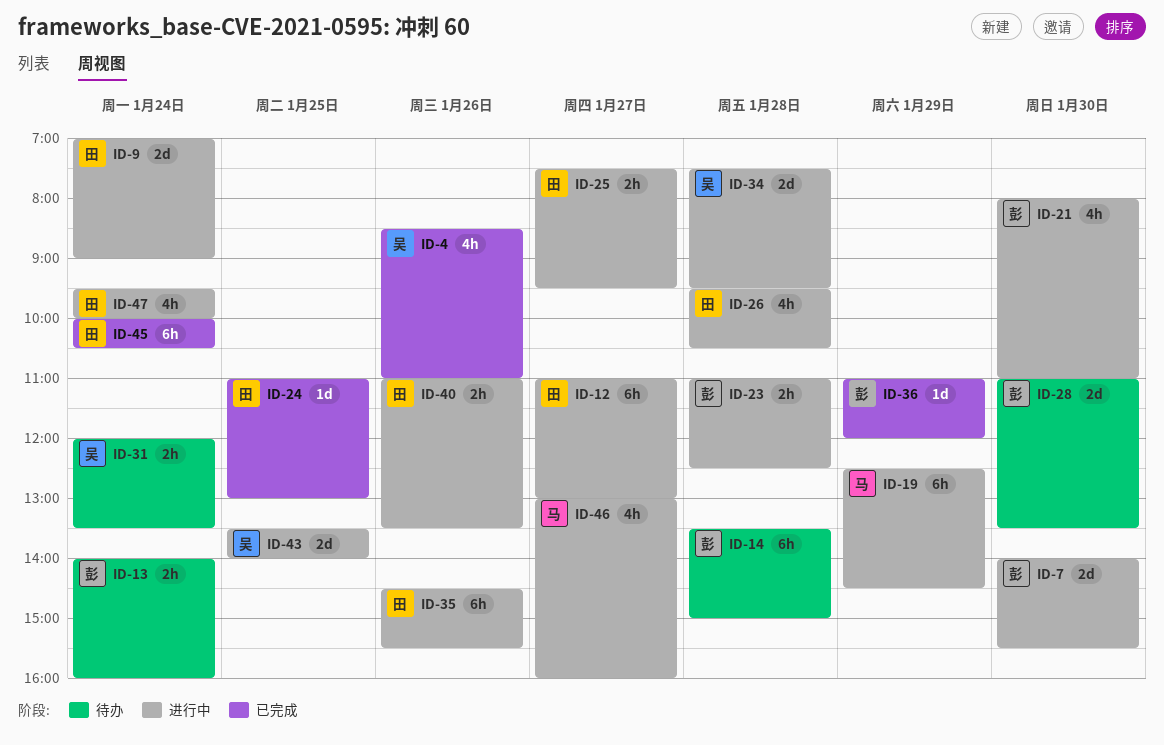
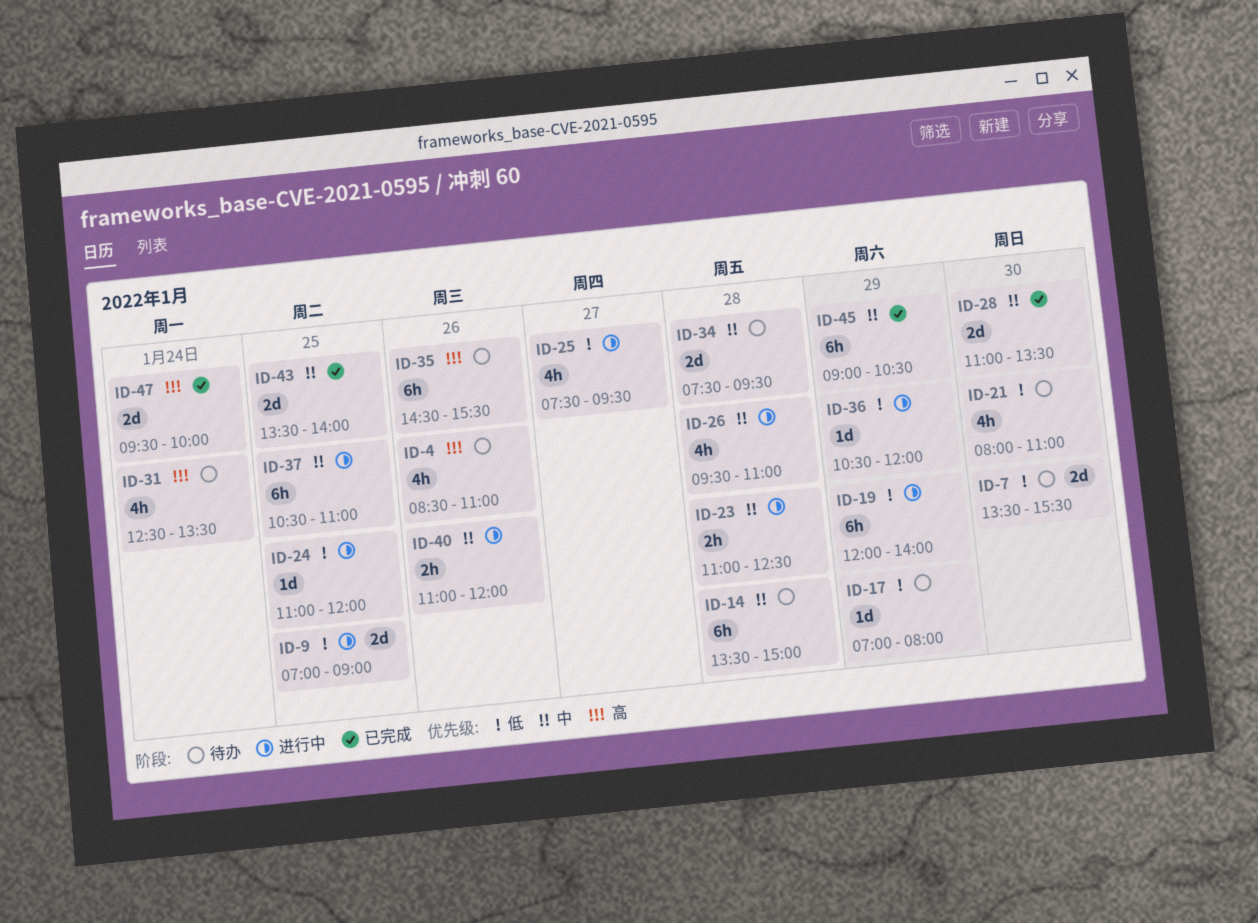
ID-4, status: 已完成 -> 待办
ID-7, status: 进行中 -> 待办
ID-7, begins: 14:00 -> 13:30
ID-9, day: Jan 24 -> Jan 25
ID-12: present -> none
ID-13: present -> none
ID-17: none -> present
ID-19, begins: 12:30 -> 12:00
ID-19, ends: 14:30 -> 14:00
ID-21, status: 进行中 -> 待办
ID-24, status: 已完成 -> 进行中
ID-24, ends: 13:00 -> 12:00
ID-25, estimate: 2h -> 4h
ID-26, ends: 10:30 -> 11:00
ID-28, status: 待办 -> 已完成
ID-31, estimate: 2h -> 4h
ID-31, begins: 12:00 -> 12:30
ID-34, status: 进行中 -> 待办
ID-35, status: 进行中 -> 待办
ID-36, status: 已完成 -> 进行中
ID-36, begins: 11:00 -> 10:30
ID-37: none -> present
ID-40, ends: 13:30 -> 12:00
ID-43, status: 进行中 -> 已完成
ID-45, day: Jan 24 -> Jan 29
ID-45, begins: 10:00 -> 09:00
ID-46: present -> none
ID-47, status: 进行中 -> 已完成
ID-47, estimate: 4h -> 2d

